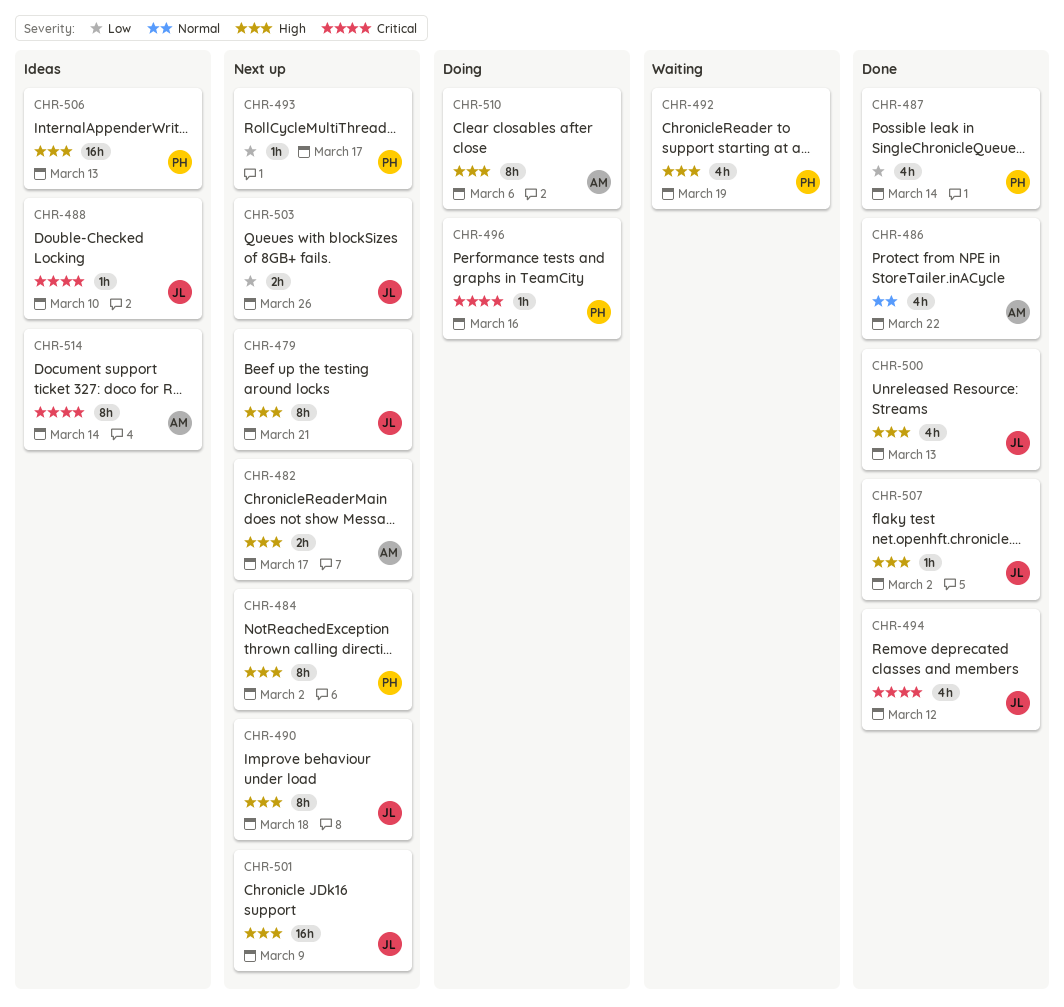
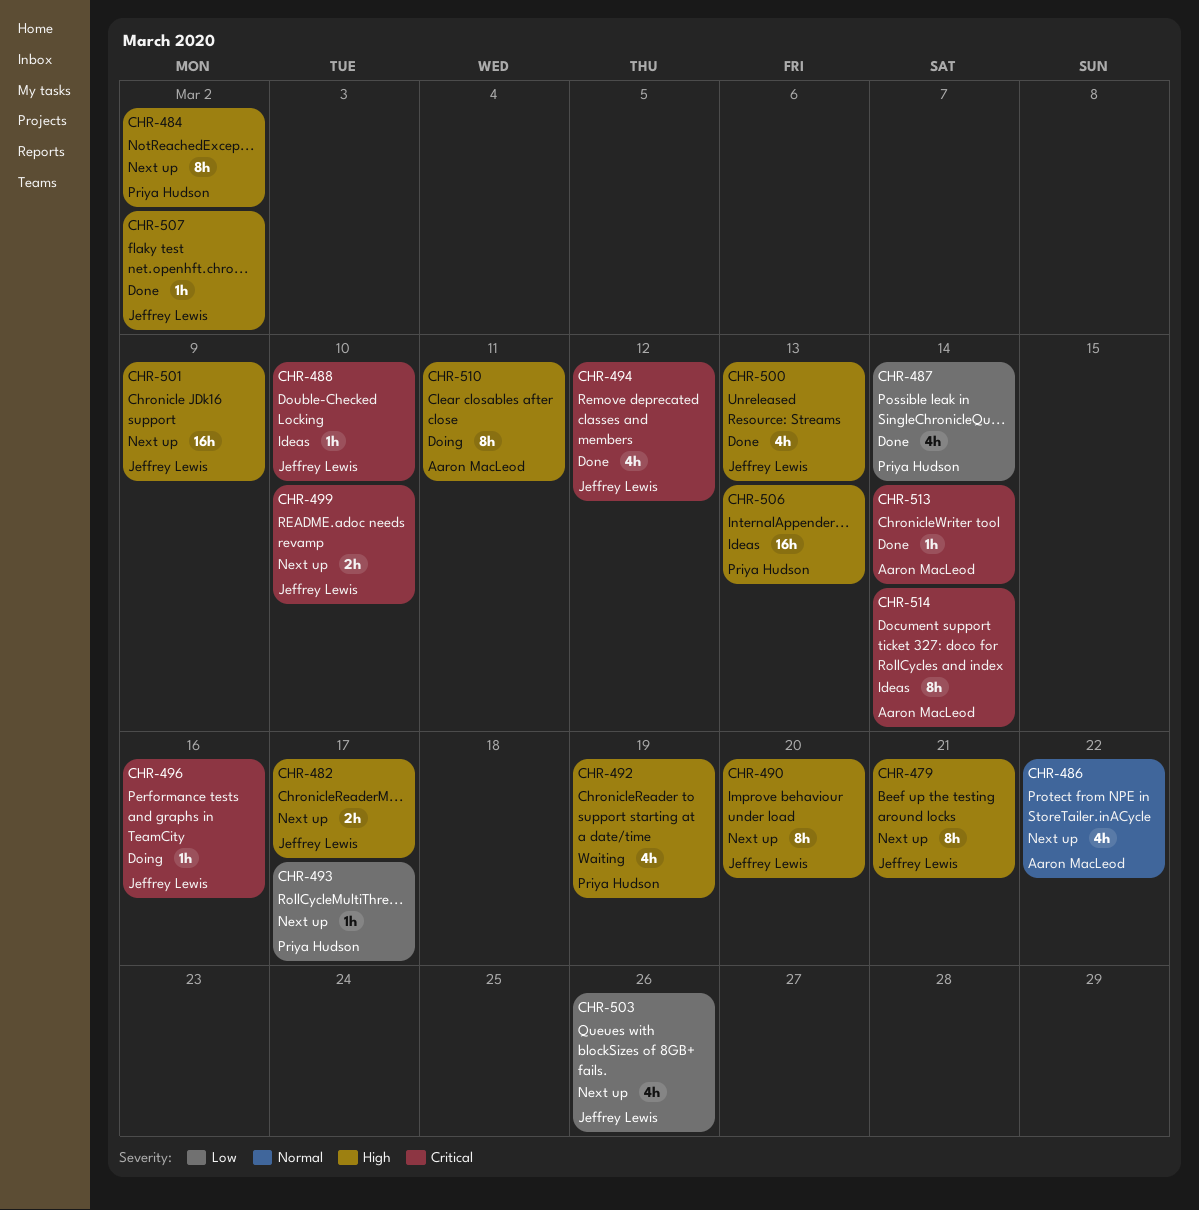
CHR-482, owner: Aaron MacLeod -> Jeffrey Lewis
CHR-486, status: Done -> Next up
CHR-490, due: Mar 18 -> Mar 20
CHR-496, owner: Priya Hudson -> Jeffrey Lewis
CHR-499: none -> present
CHR-503, estimate: 2h -> 4h
CHR-510, due: Mar 6 -> Mar 11
CHR-513: none -> present

